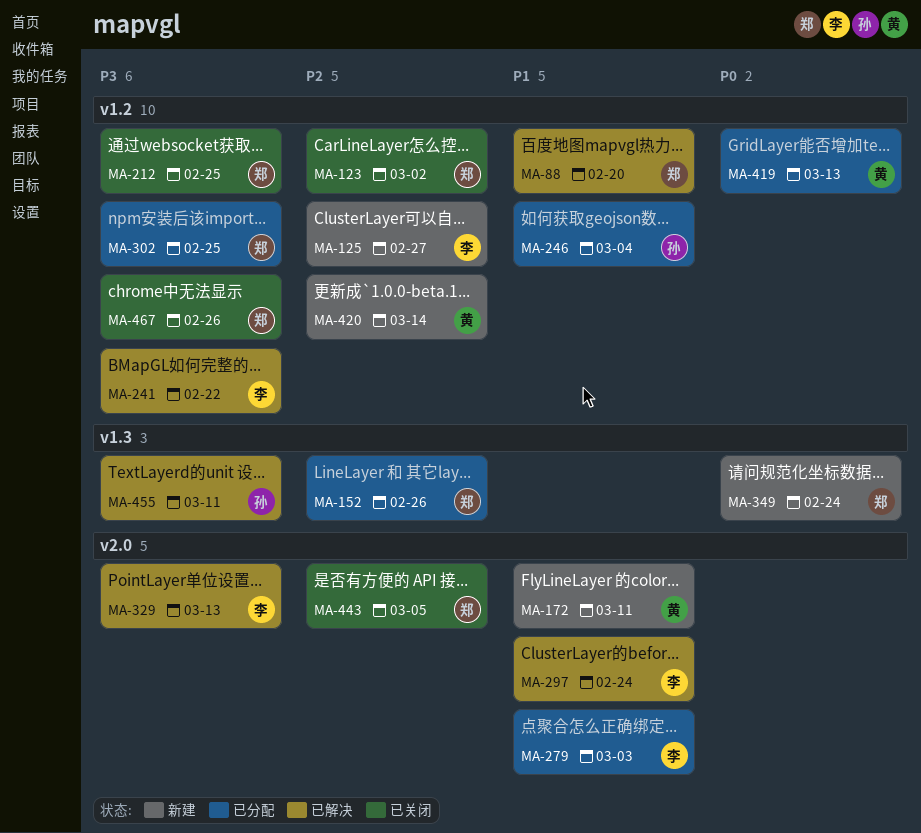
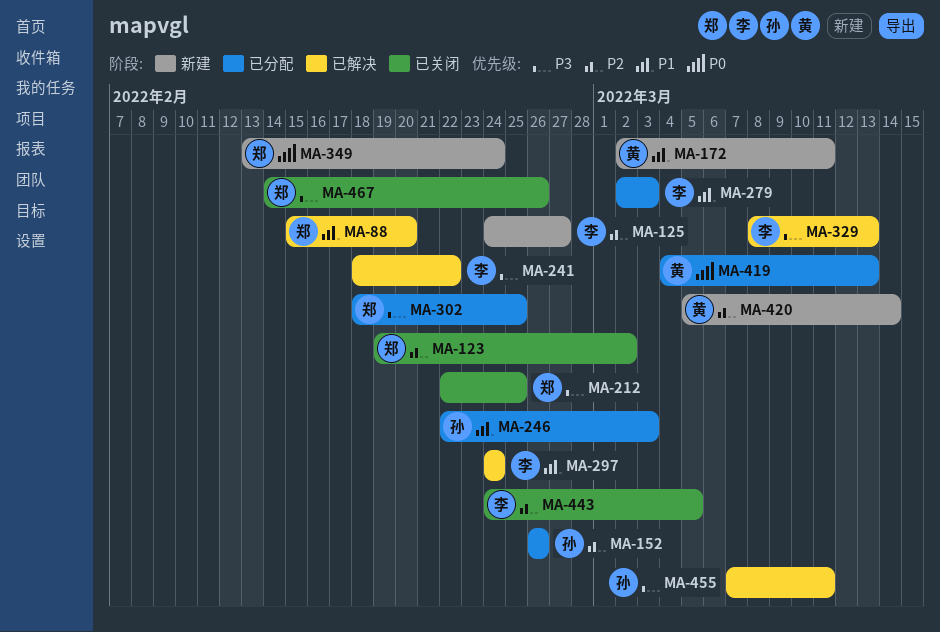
MA-152, owner: 郑 -> 孙
MA-246, due: Mar 4 -> Mar 3
MA-443, owner: 郑 -> 李

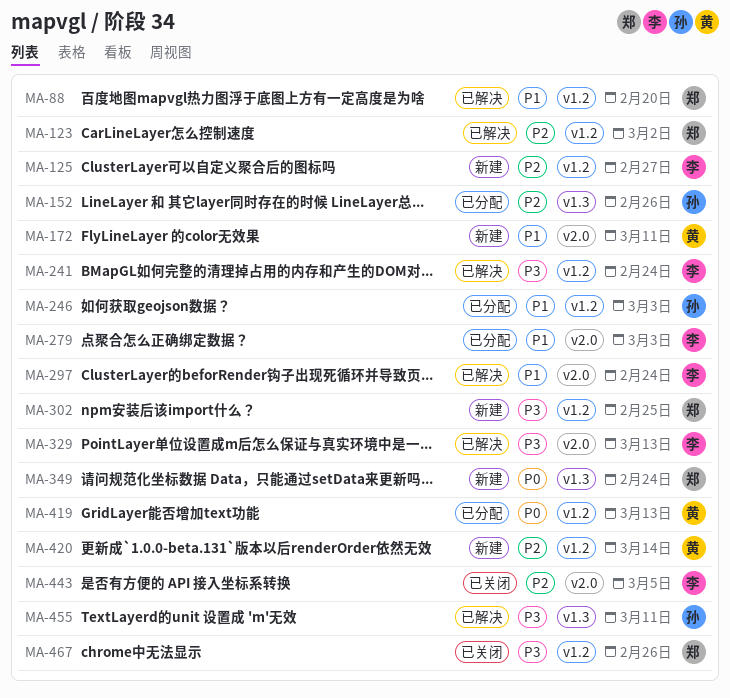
MA-123, status: 已关闭 -> 已解决
MA-212: present -> none
MA-241, due: Feb 22 -> Feb 24
MA-302, status: 已分配 -> 新建

